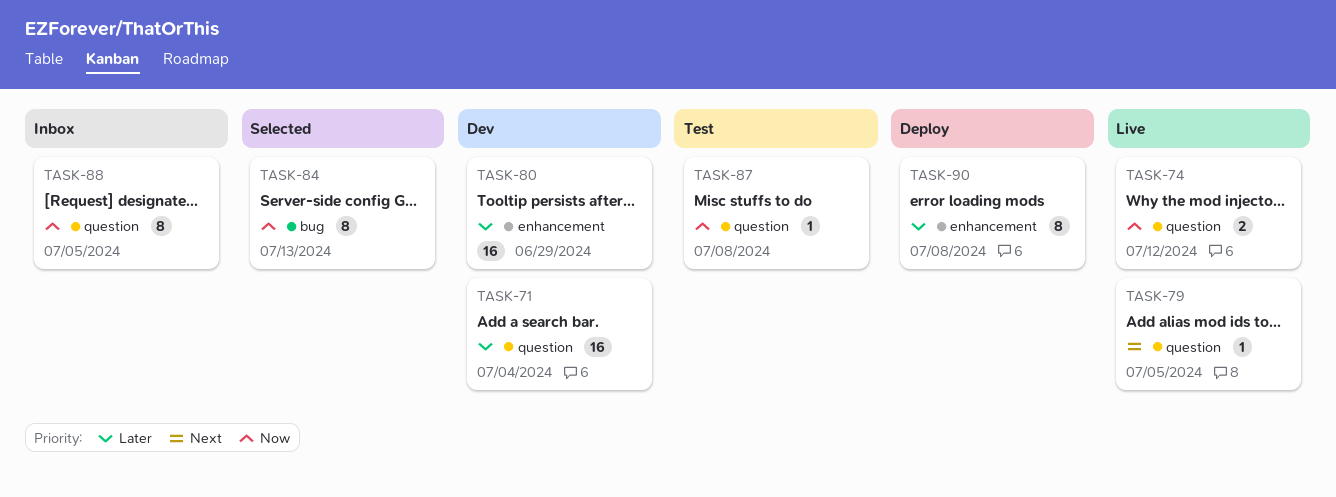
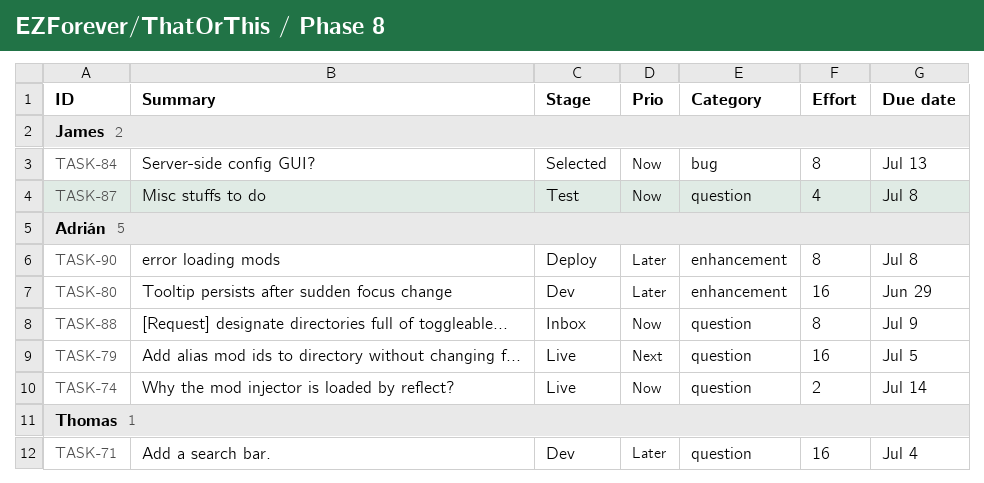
TASK-74, due: Jul 12 -> Jul 14
TASK-79, estimate: 1 -> 16
TASK-87, estimate: 1 -> 4
TASK-88, due: Jul 5 -> Jul 9

